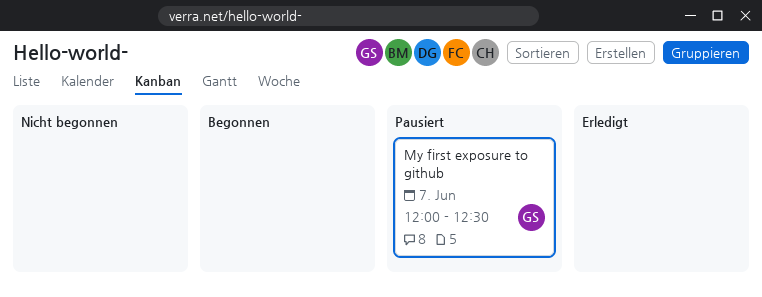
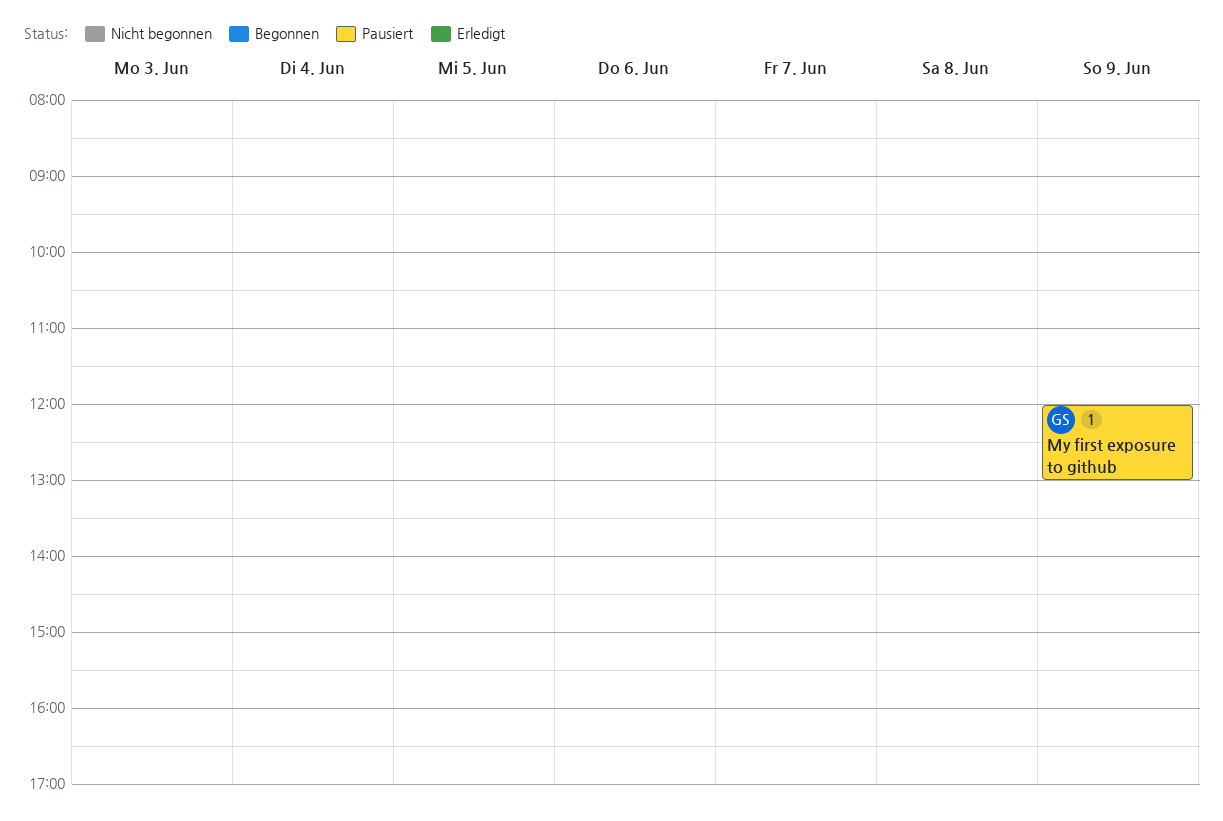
My first exposure to github, day: Jun 7 -> Jun 9
My first exposure to github, ends: 12:30 -> 13:00

